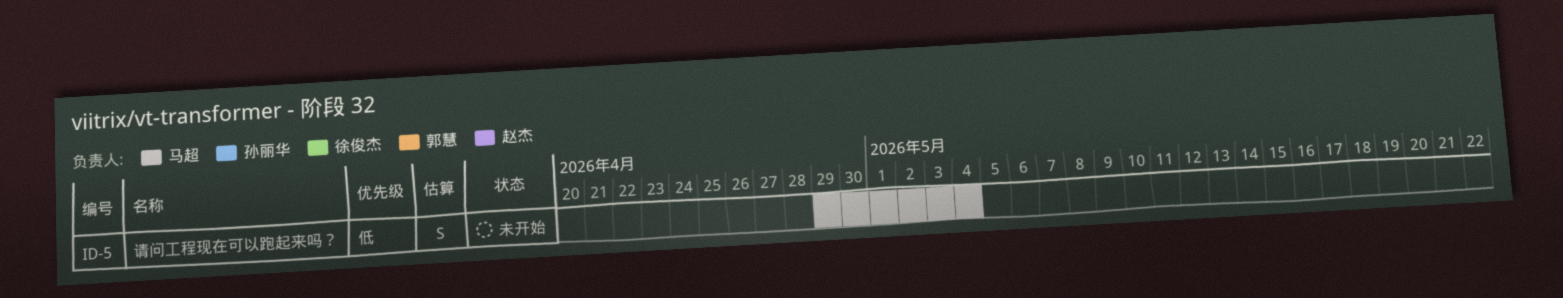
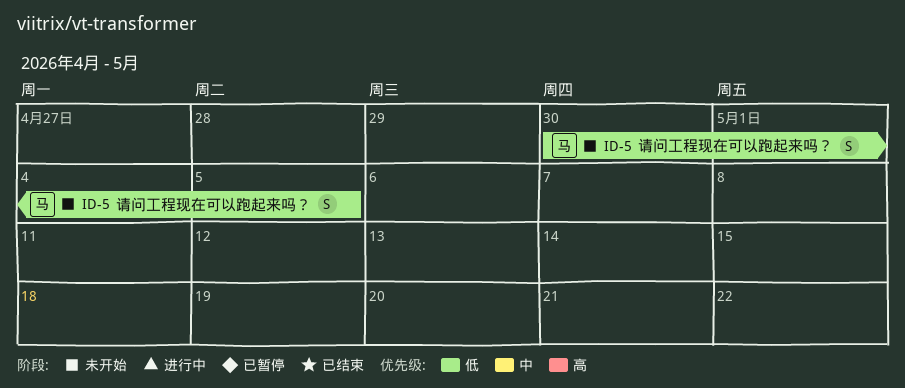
ID-5, start: Apr 29 -> Apr 30
ID-5, due: May 4 -> May 5

